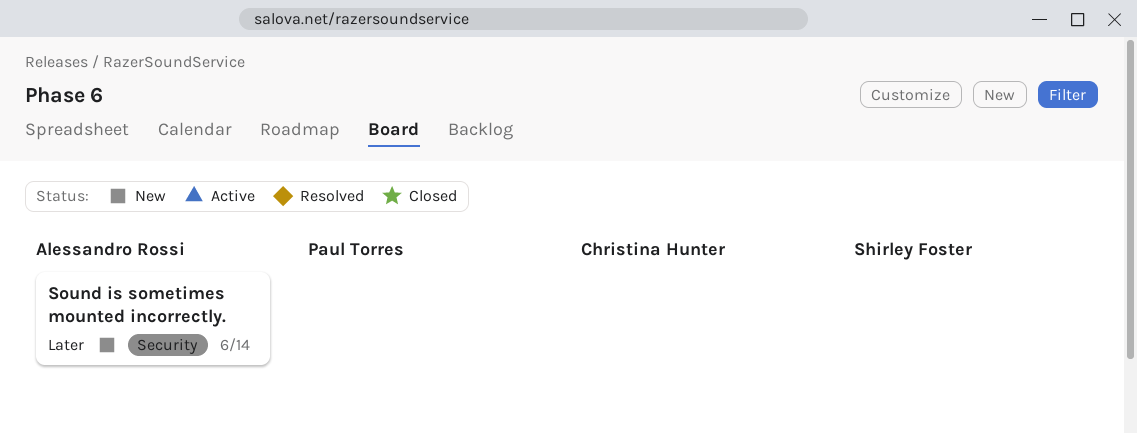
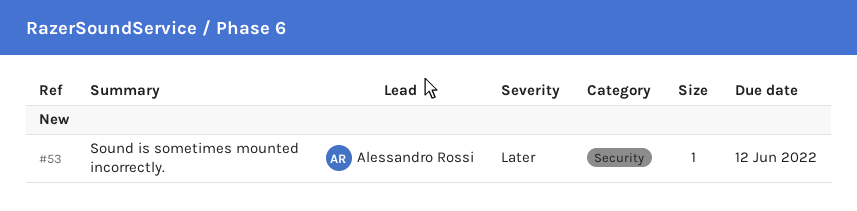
Sound is sometimes mounted incorrectly., due: Jun 14 -> Jun 12

